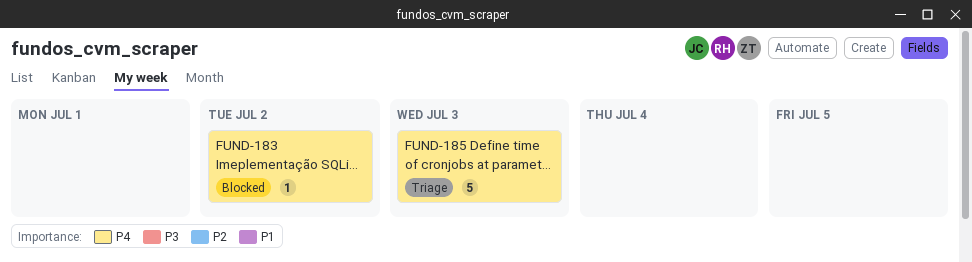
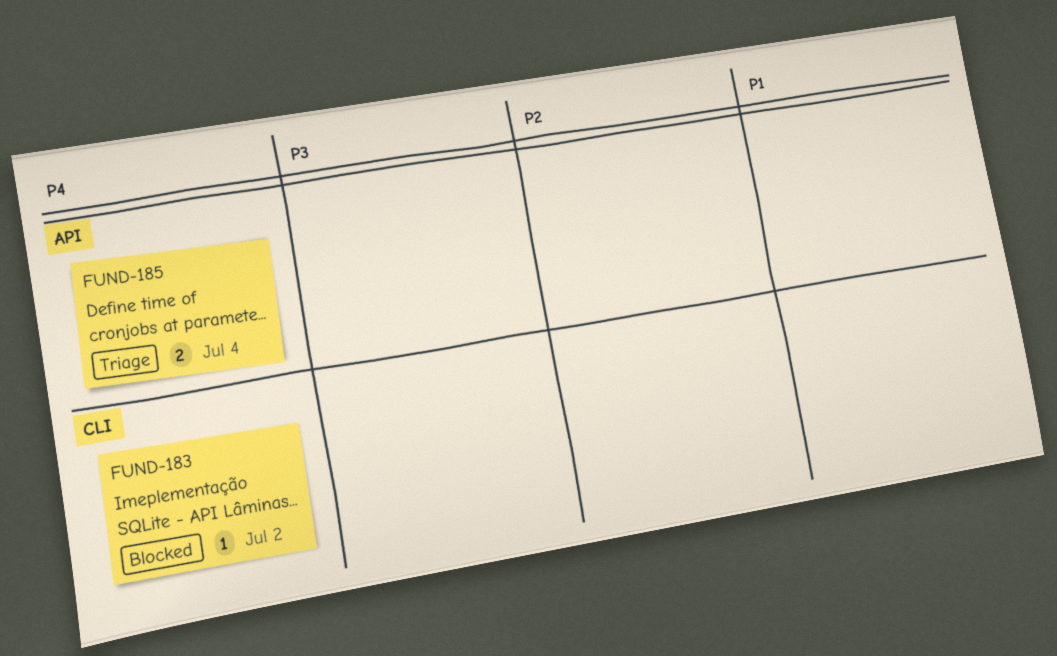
FUND-185, estimate: 5 -> 2
FUND-185, due: Jul 3 -> Jul 4

